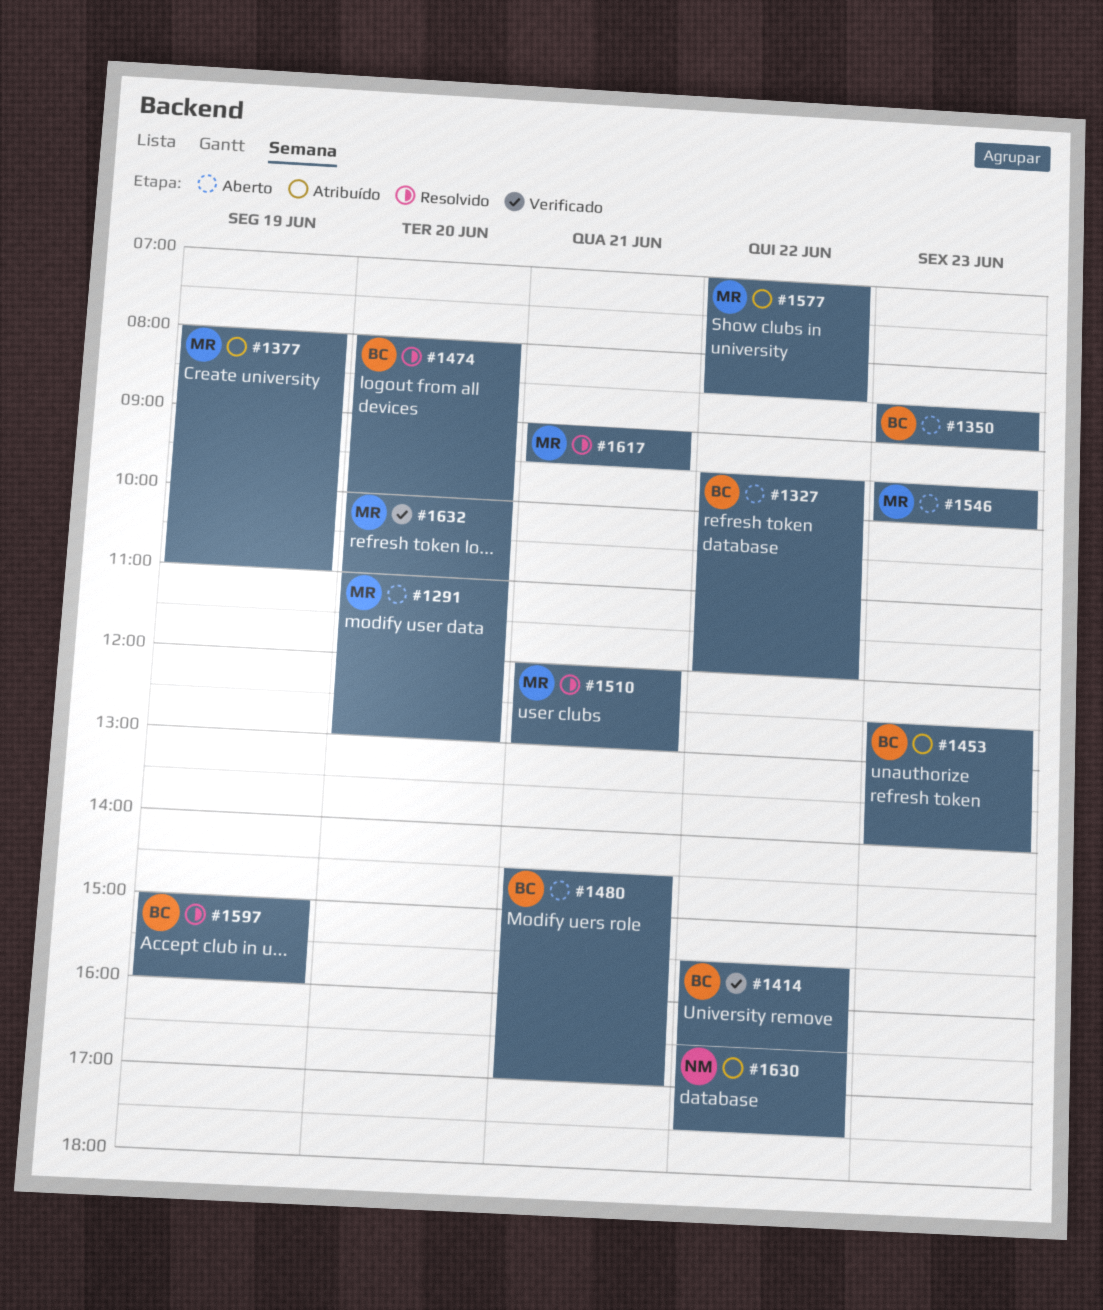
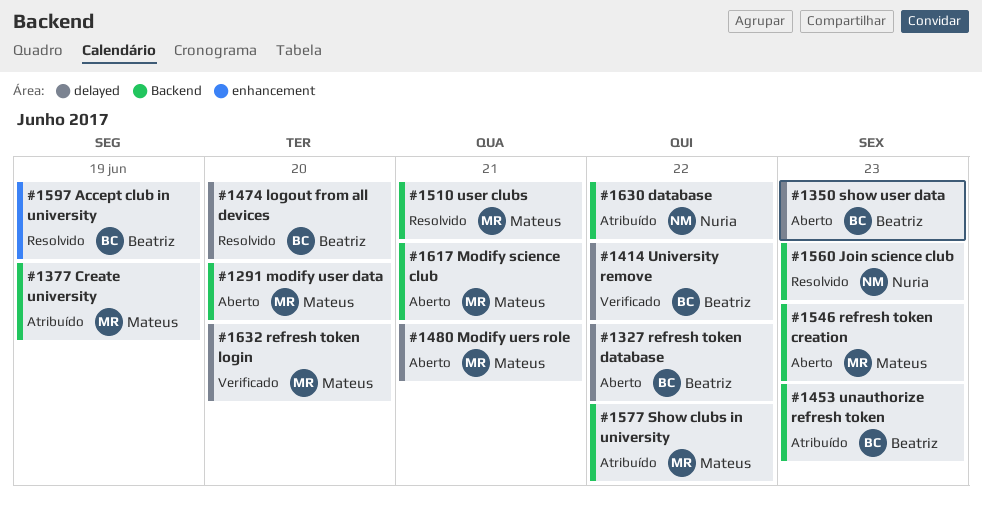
#1480, owner: Beatriz -> Mateus
#1560: none -> present
#1617, status: Resolvido -> Aberto

